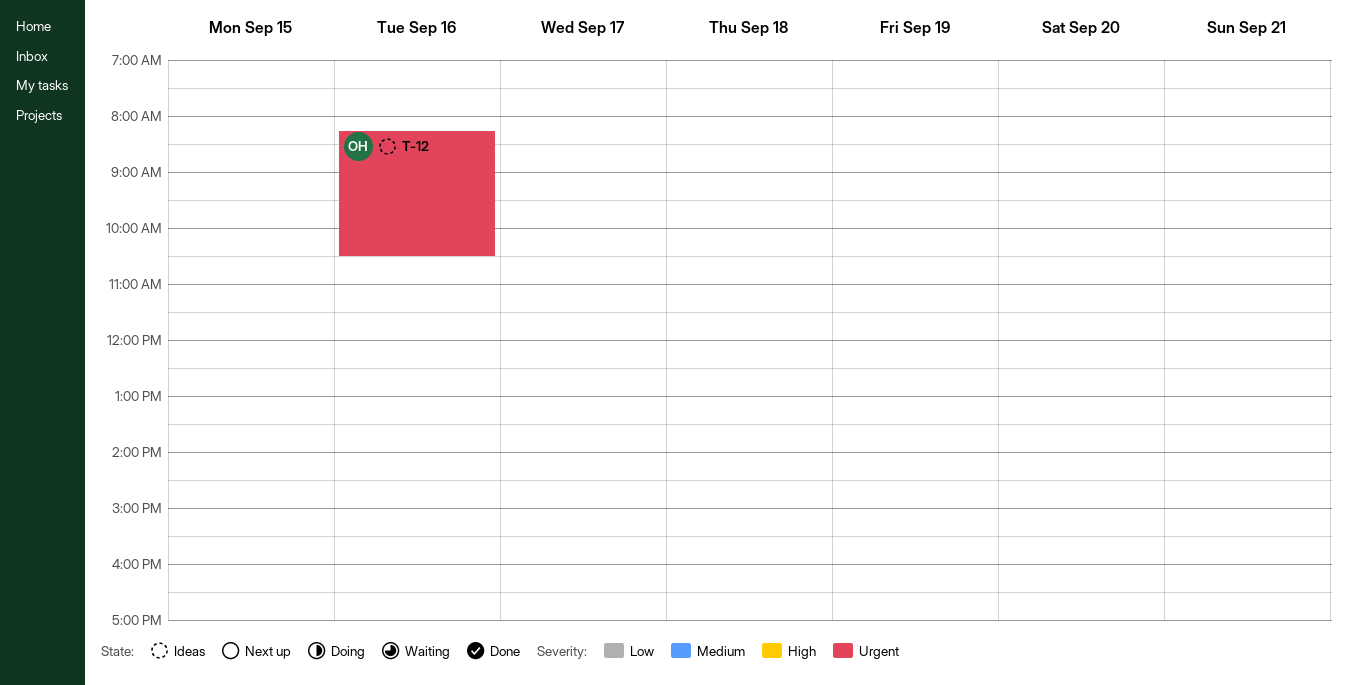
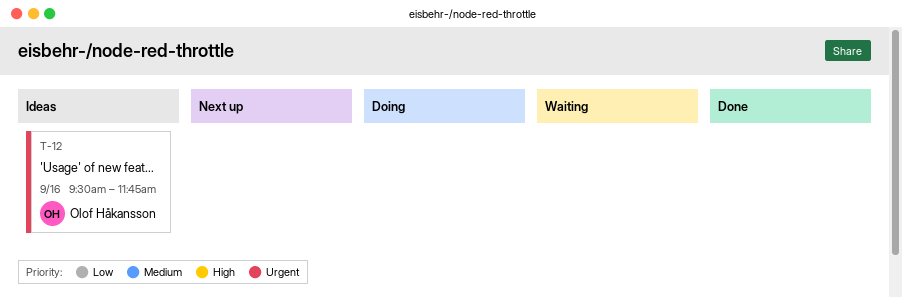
T-12, begins: 08:15 -> 09:30
T-12, ends: 10:30 -> 11:45

